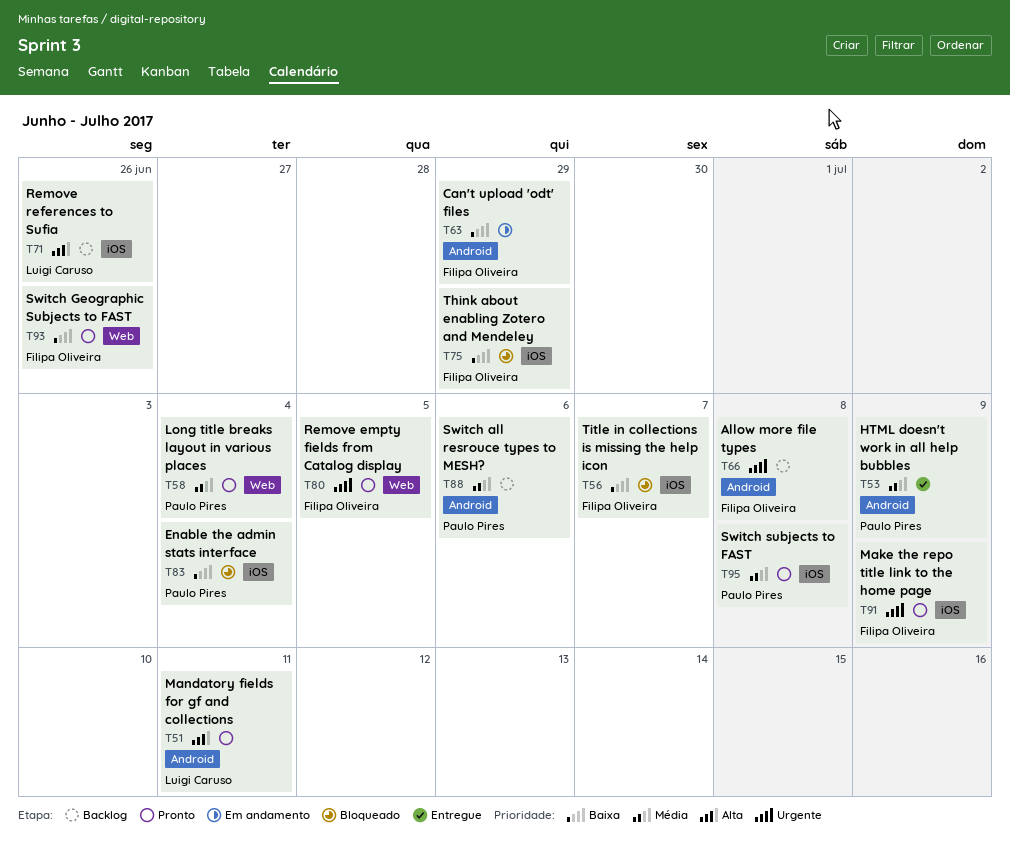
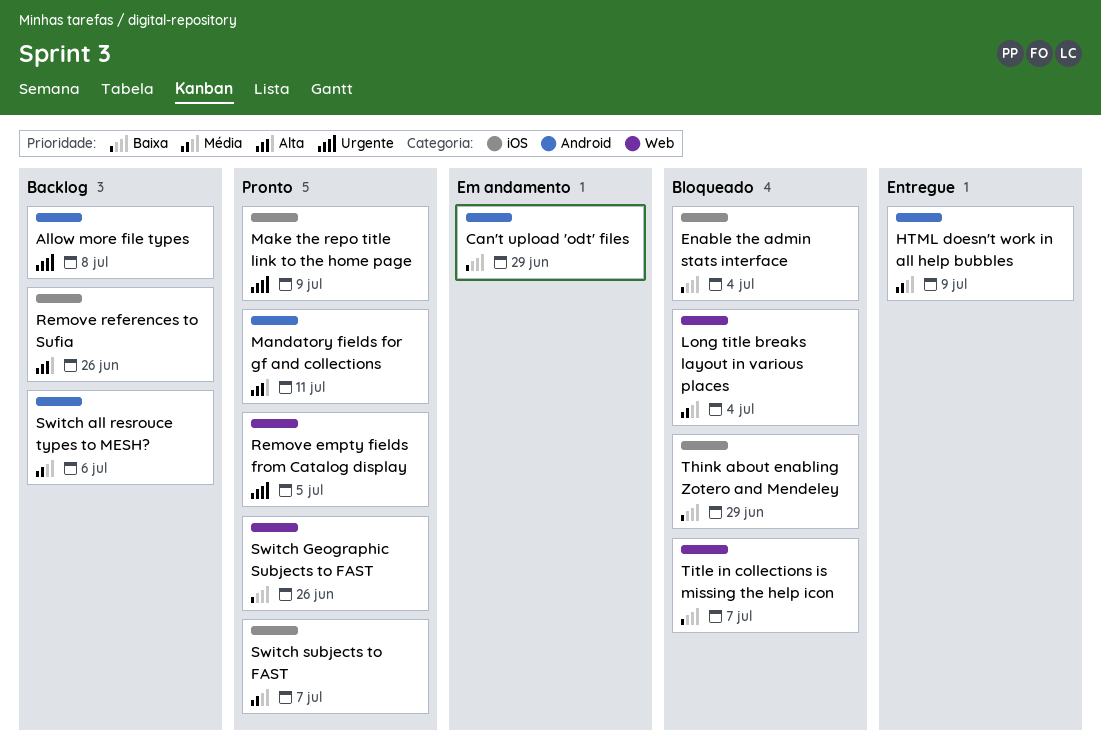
Long title breaks layout in various places, status: Pronto -> Bloqueado
Switch subjects to FAST, due: Jul 8 -> Jul 7
Title in collections is missing the help icon, label: iOS -> Web

